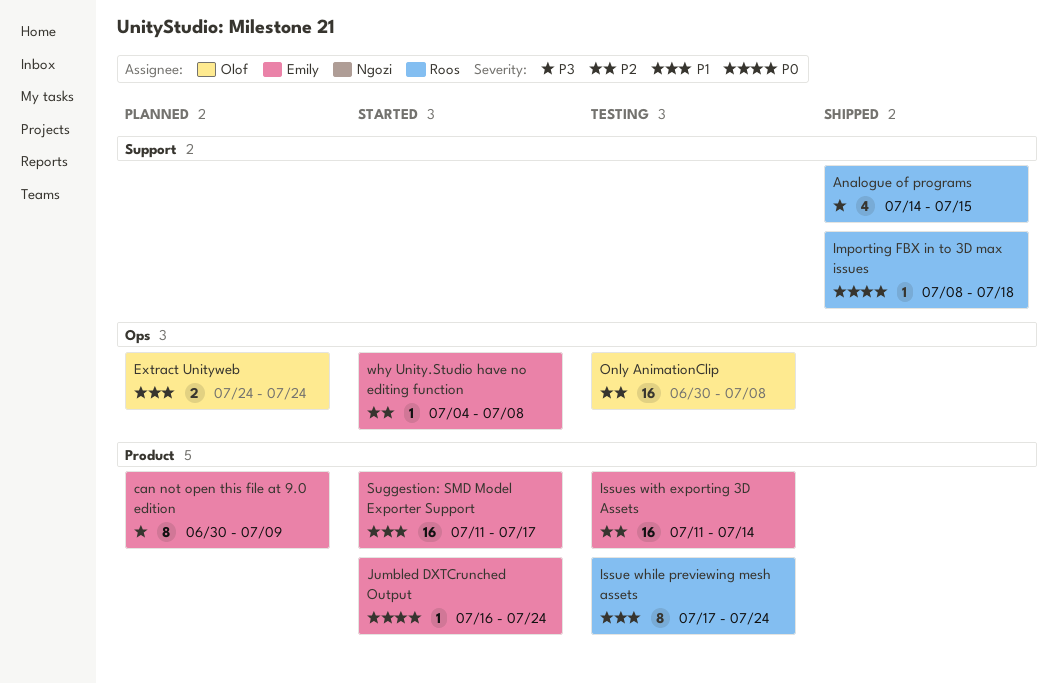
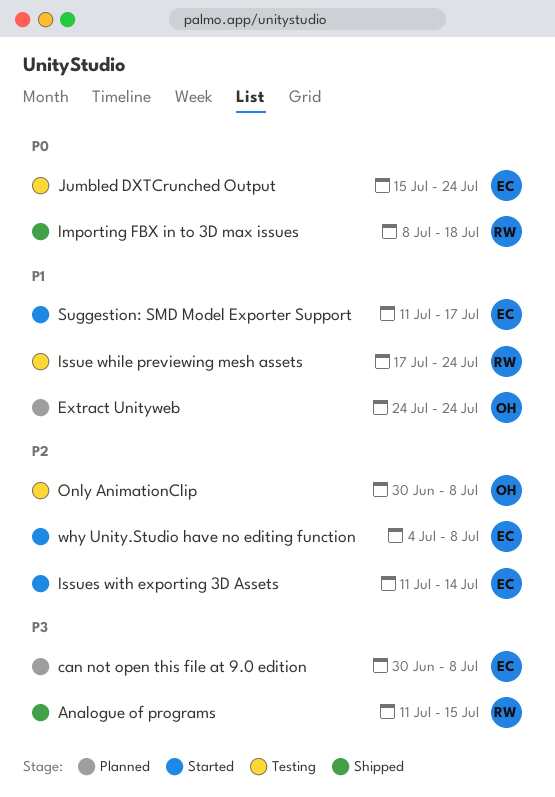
Analogue of programs, start: Jul 14 -> Jul 11
can not open this file at 9.0 edition, due: Jul 9 -> Jul 8
Issues with exporting 3D Assets, status: Testing -> Started
Jumbled DXTCrunched Output, status: Started -> Testing
Jumbled DXTCrunched Output, start: Jul 16 -> Jul 15

